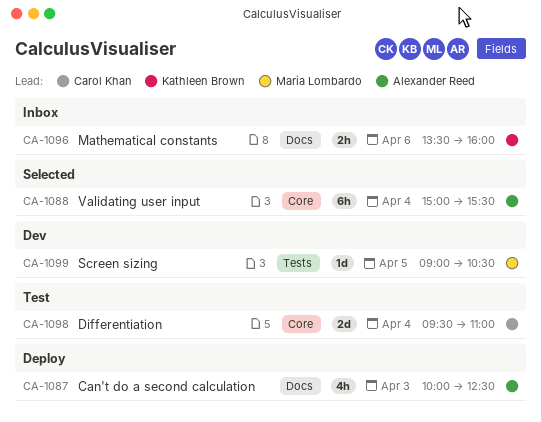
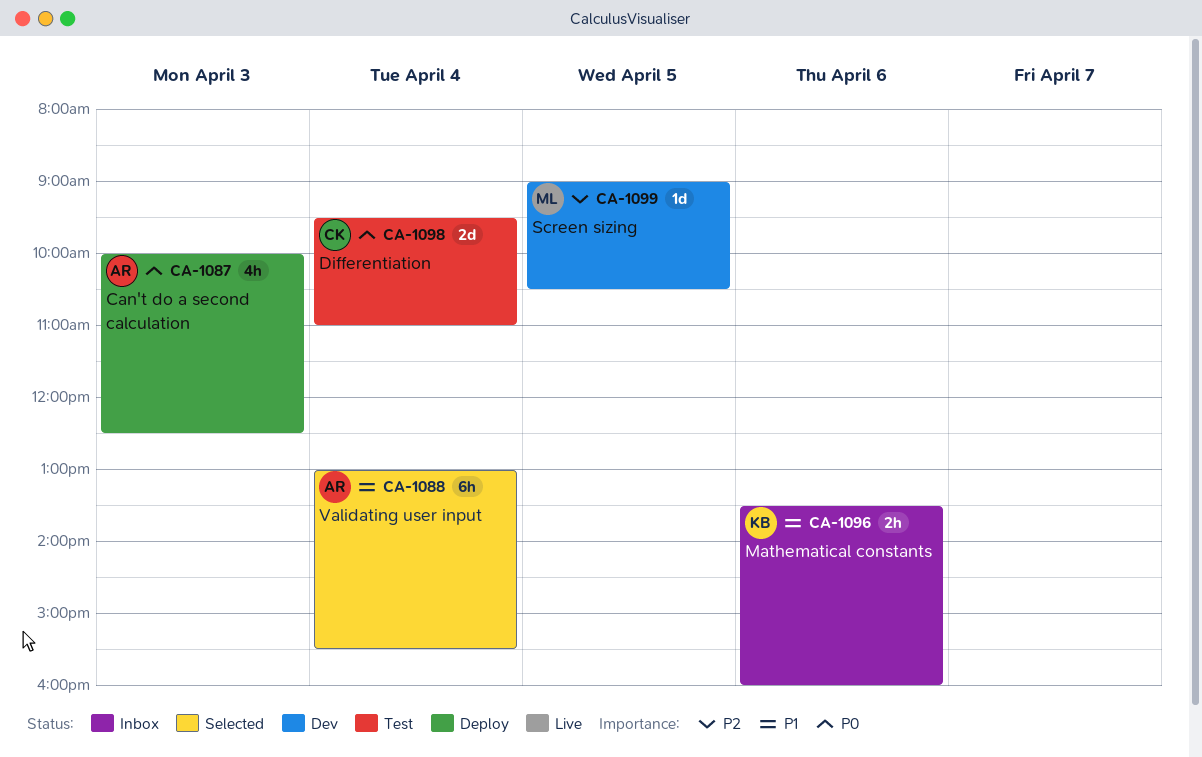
CA-1088, begins: 15:00 -> 13:00

